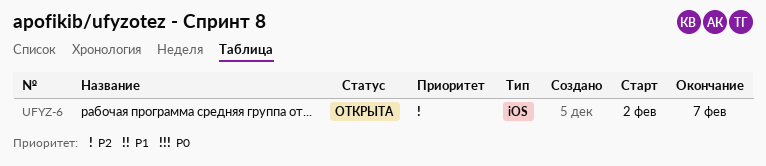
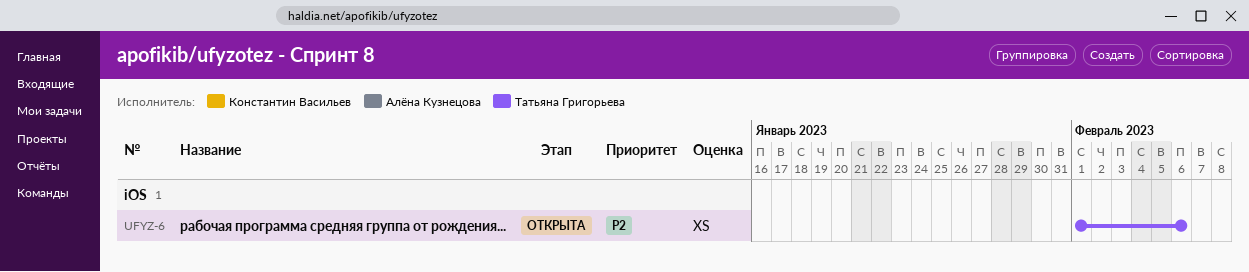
UFYZ-6, start: Feb 2 -> Feb 1
UFYZ-6, due: Feb 7 -> Feb 6

